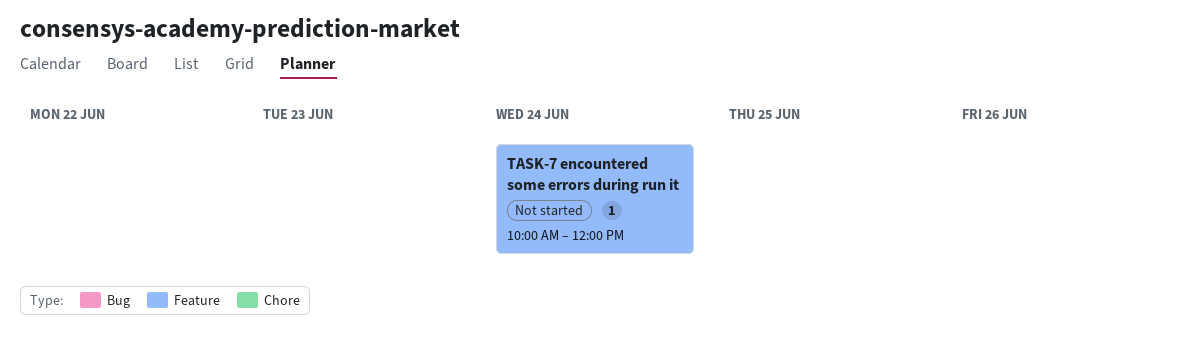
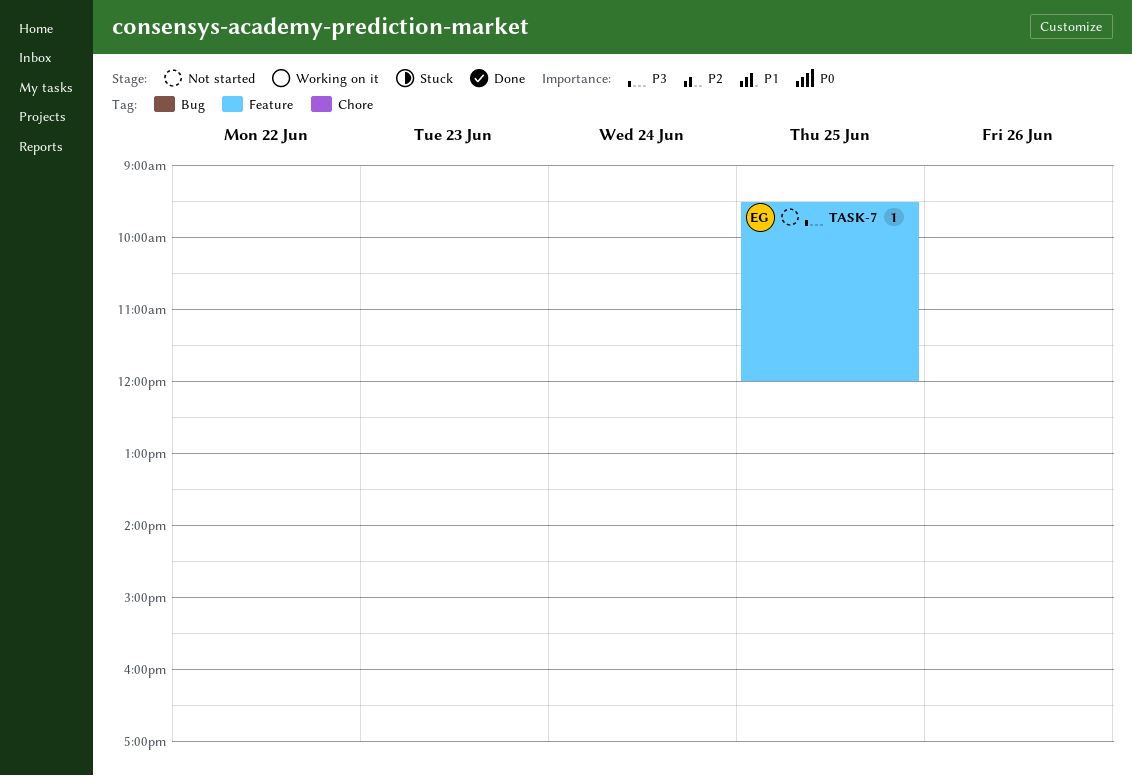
TASK-7, day: Jun 24 -> Jun 25
TASK-7, begins: 10:00 -> 09:30

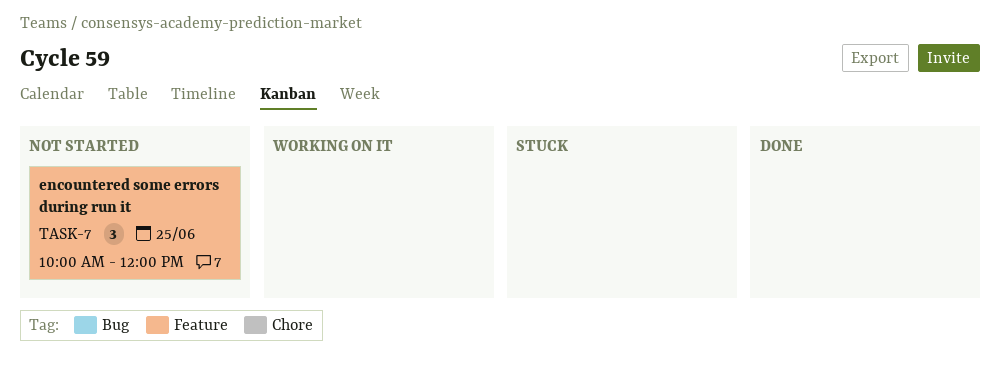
TASK-7, estimate: 1 -> 3
TASK-7, begins: 09:30 -> 10:00

